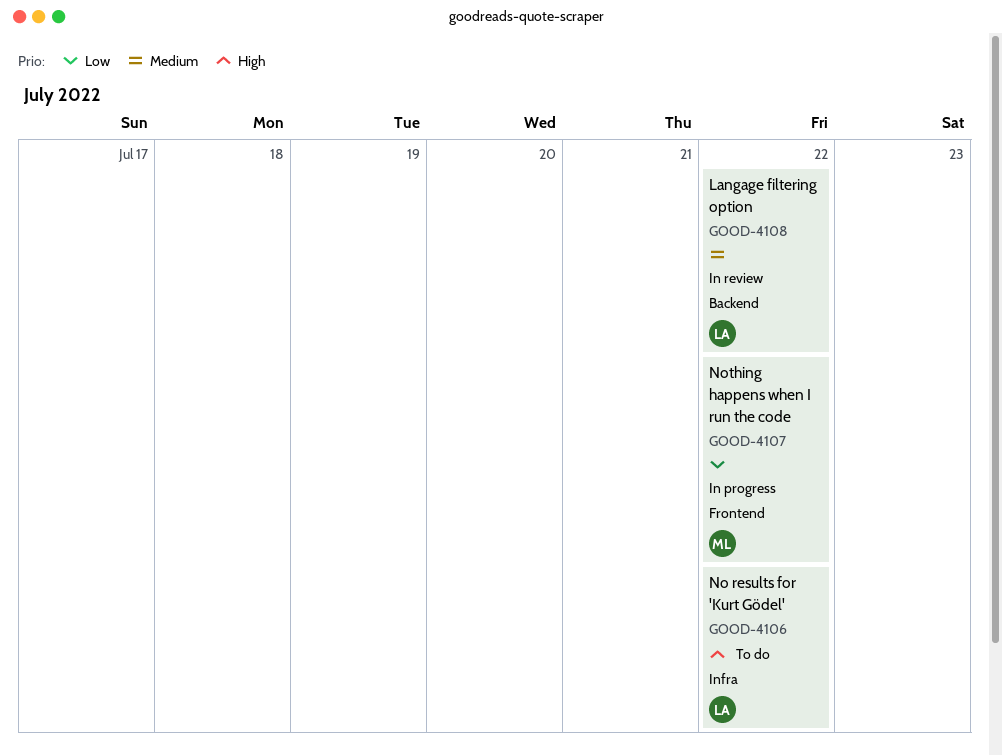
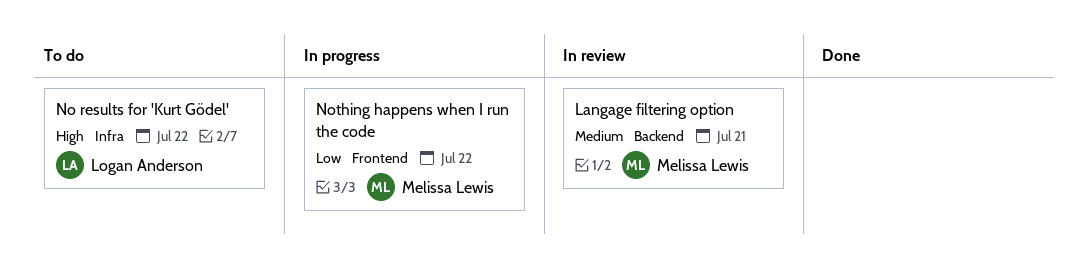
Langage filtering option, owner: Logan Anderson -> Melissa Lewis
Langage filtering option, due: Jul 22 -> Jul 21

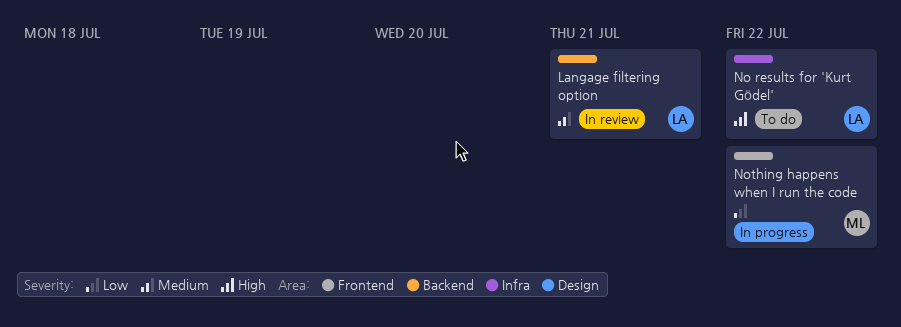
Langage filtering option, owner: Melissa Lewis -> Logan Anderson

